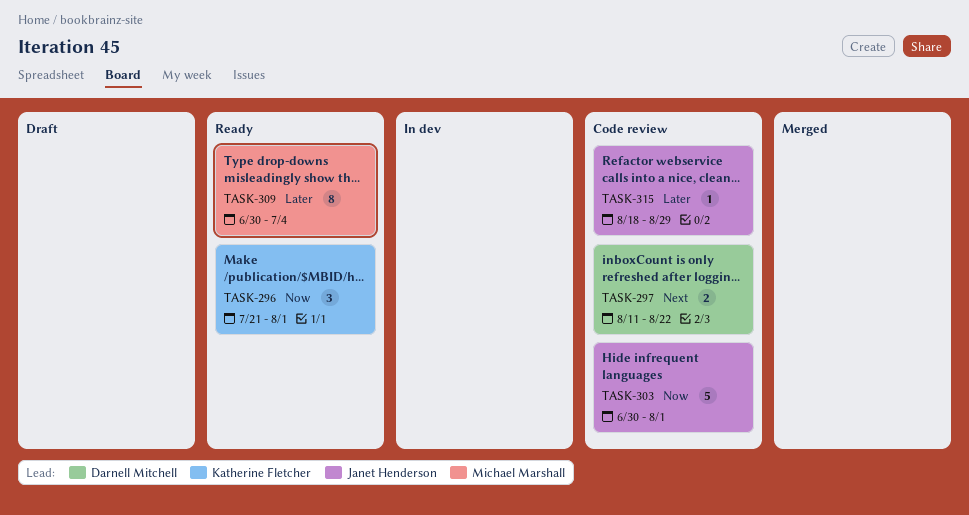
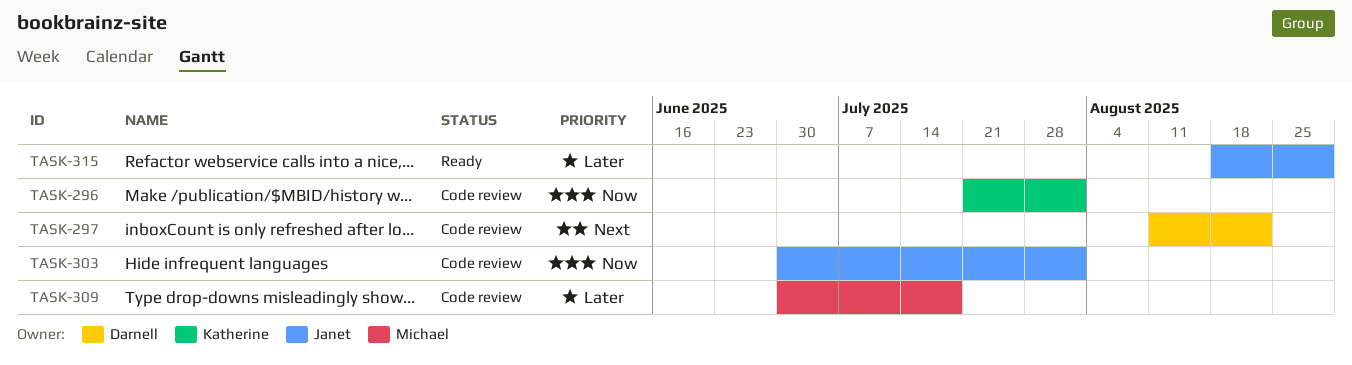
TASK-296, status: Ready -> Code review
TASK-309, status: Ready -> Code review
TASK-309, due: Jul 4 -> Jul 18
TASK-315, status: Code review -> Ready

